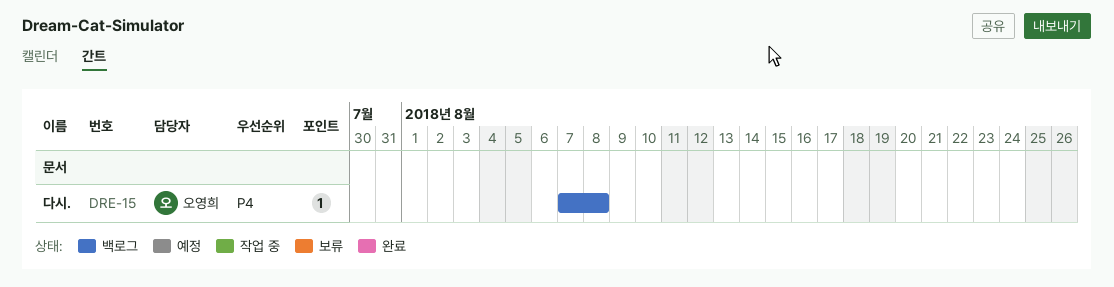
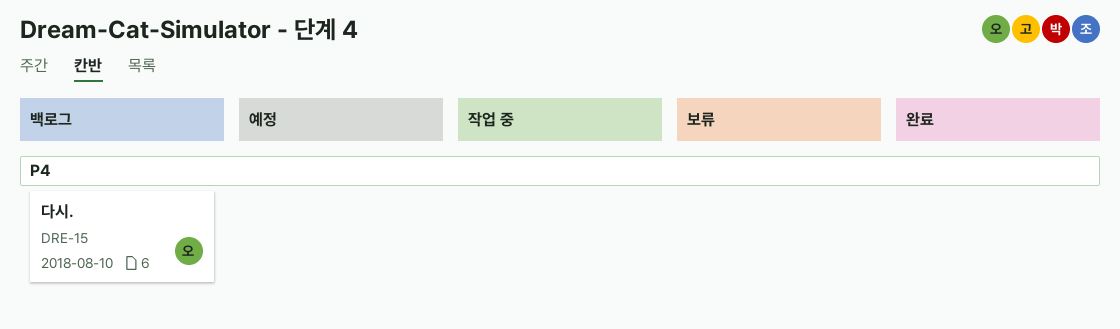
DRE-15, due: Aug 8 -> Aug 10

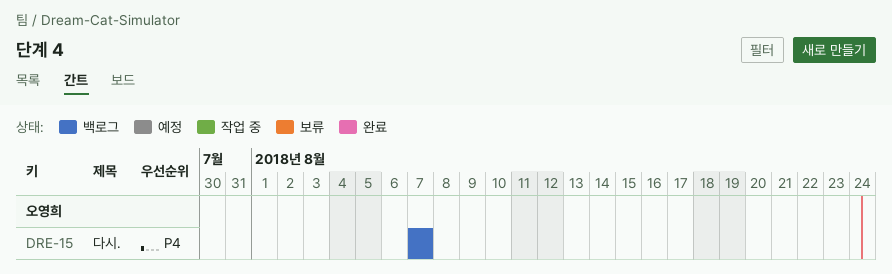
DRE-15, due: Aug 10 -> Aug 7

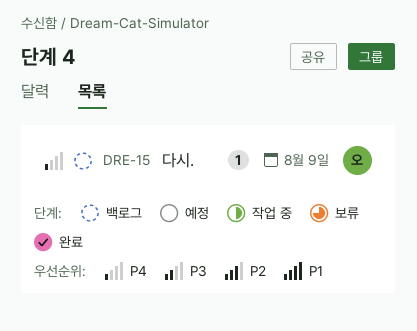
DRE-15, due: Aug 7 -> Aug 9

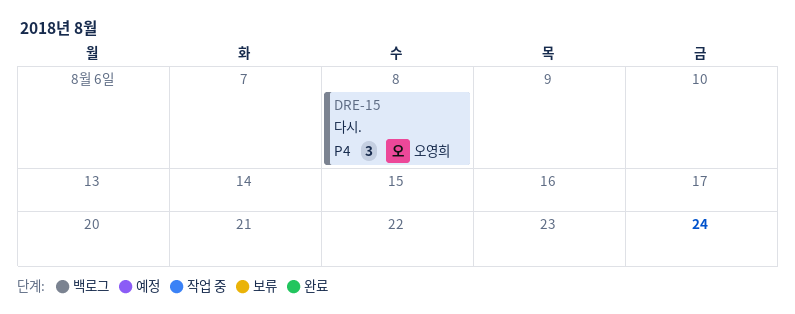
DRE-15, estimate: 1 -> 3
DRE-15, due: Aug 9 -> Aug 8

